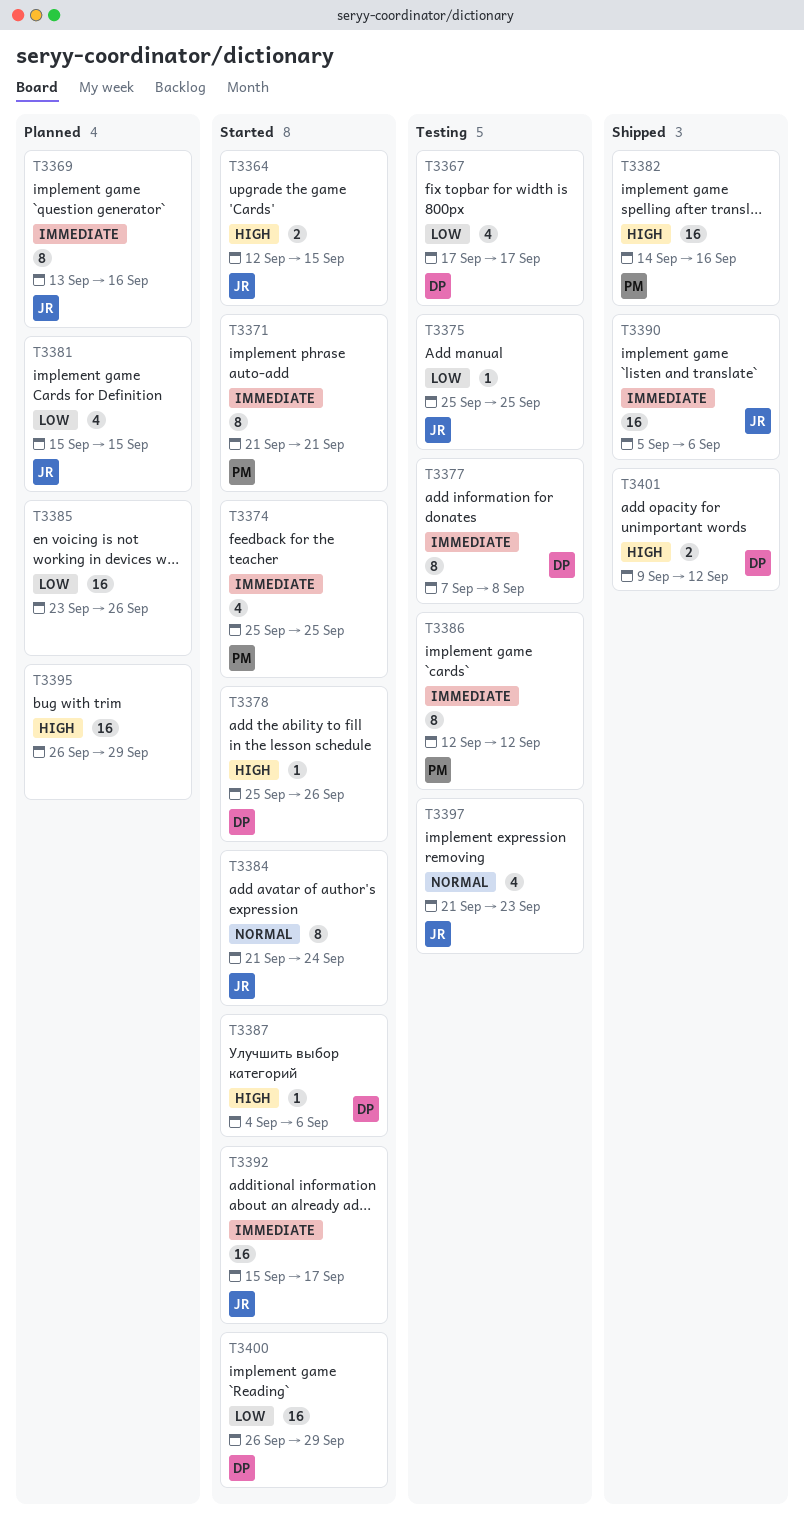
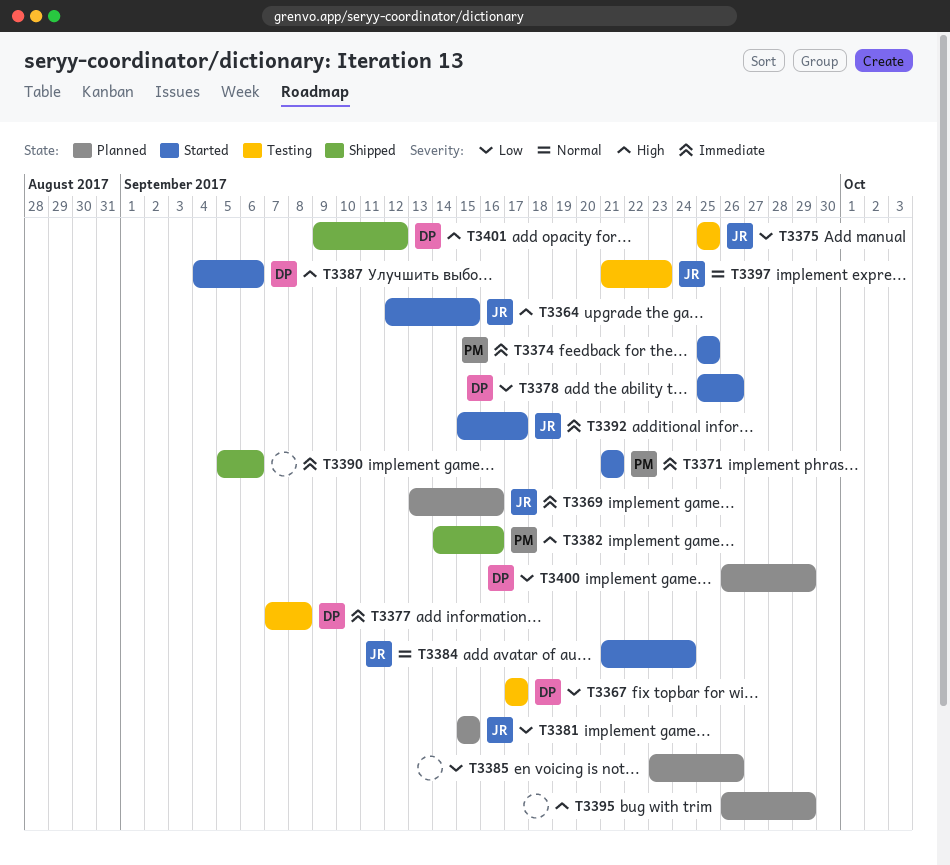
T3378, priority: High -> Low
T3386: present -> none
T3390, owner: JR -> none
T3400, status: Started -> Planned

